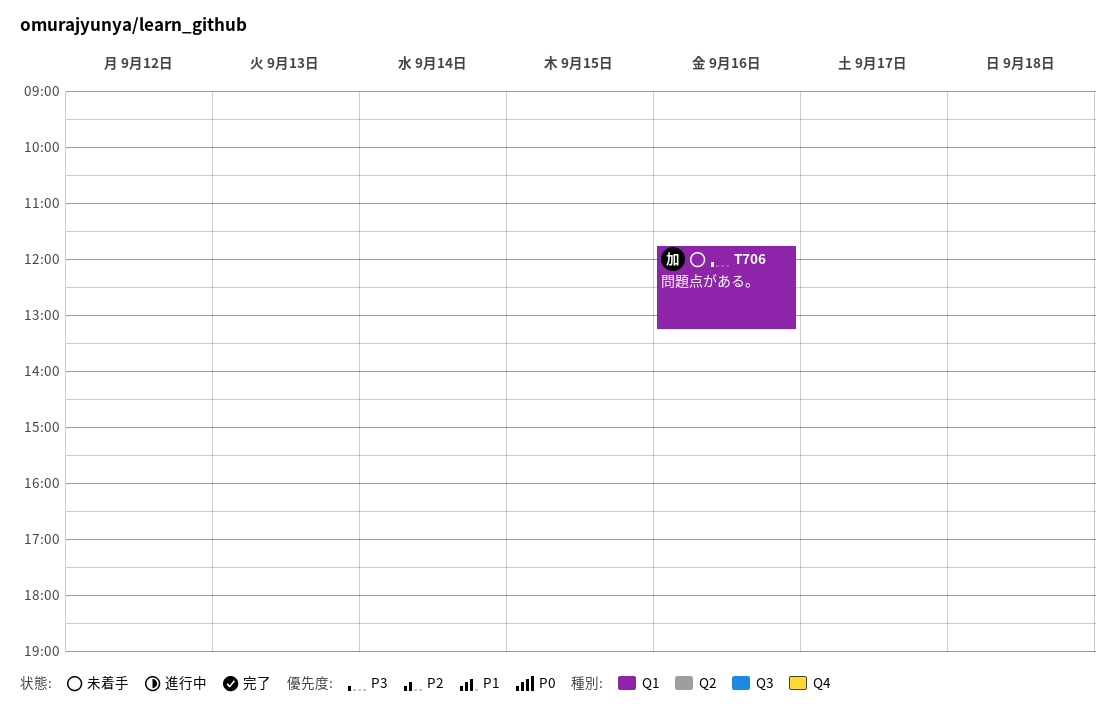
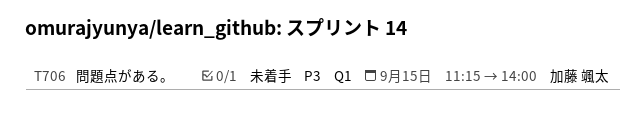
T706, day: Sep 16 -> Sep 15
T706, begins: 11:45 -> 11:15
T706, ends: 13:15 -> 14:00

